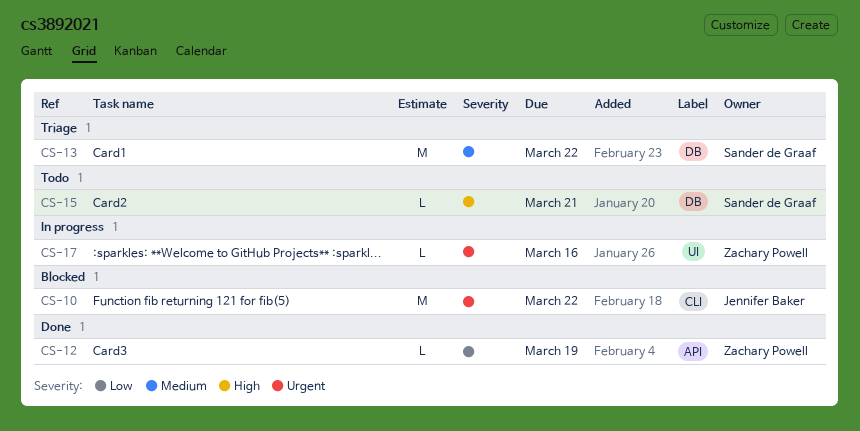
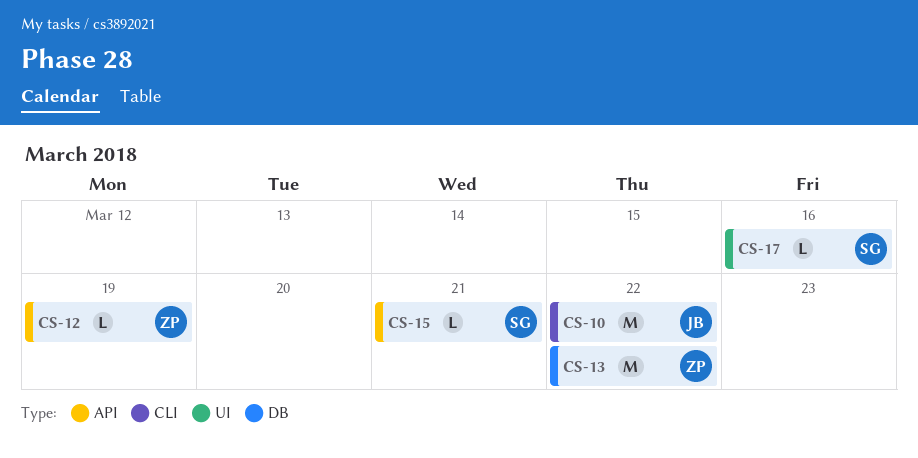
CS-13, owner: Sander de Graaf -> Zachary Powell
CS-15, label: DB -> API
CS-17, owner: Zachary Powell -> Sander de Graaf

